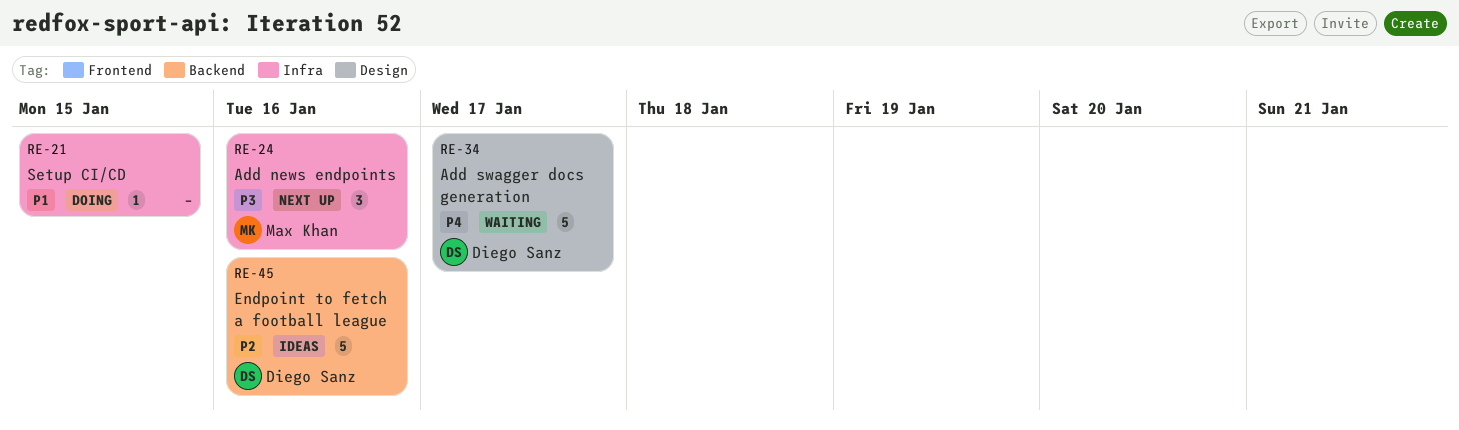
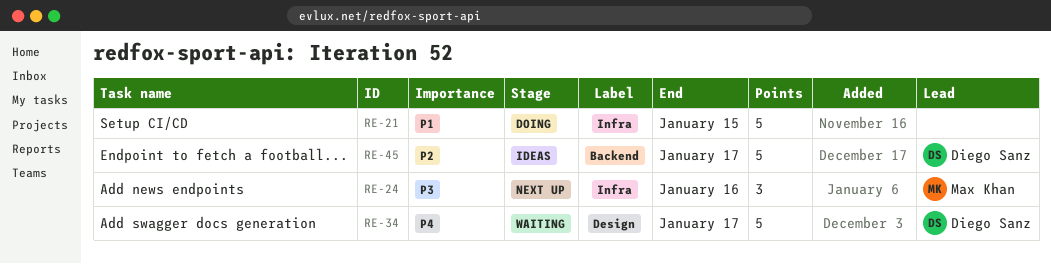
RE-21, estimate: 1 -> 5
RE-45, due: Jan 16 -> Jan 17

